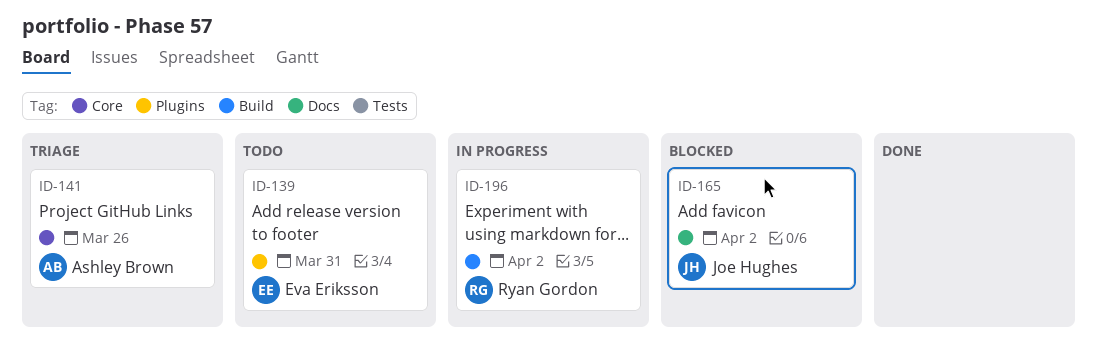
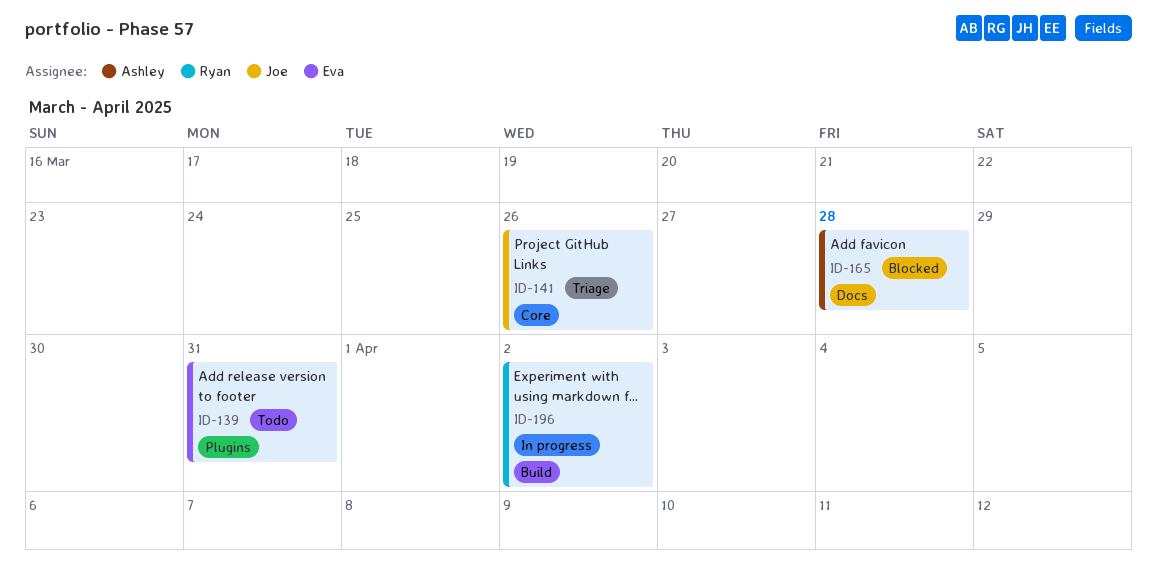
ID-141, owner: Ashley Brown -> Joe Hughes
ID-165, owner: Joe Hughes -> Ashley Brown
ID-165, due: Apr 2 -> Mar 28

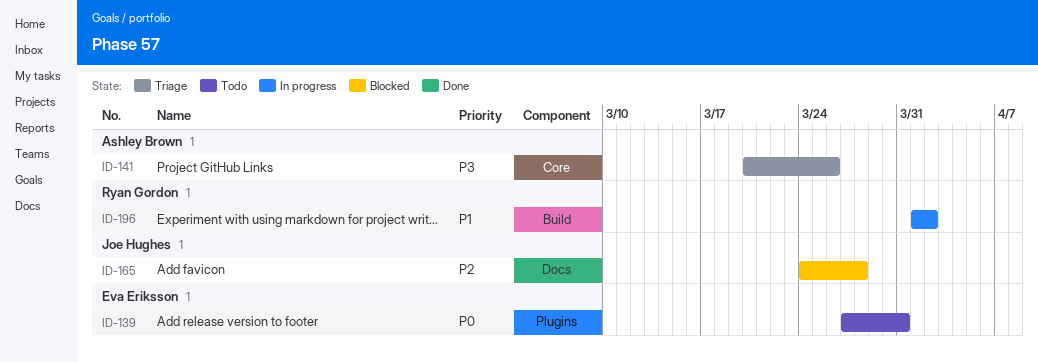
ID-141, owner: Joe Hughes -> Ashley Brown
ID-165, owner: Ashley Brown -> Joe Hughes

